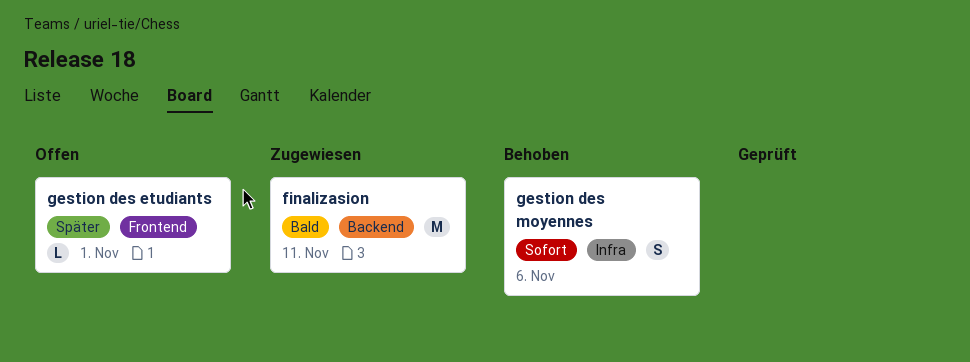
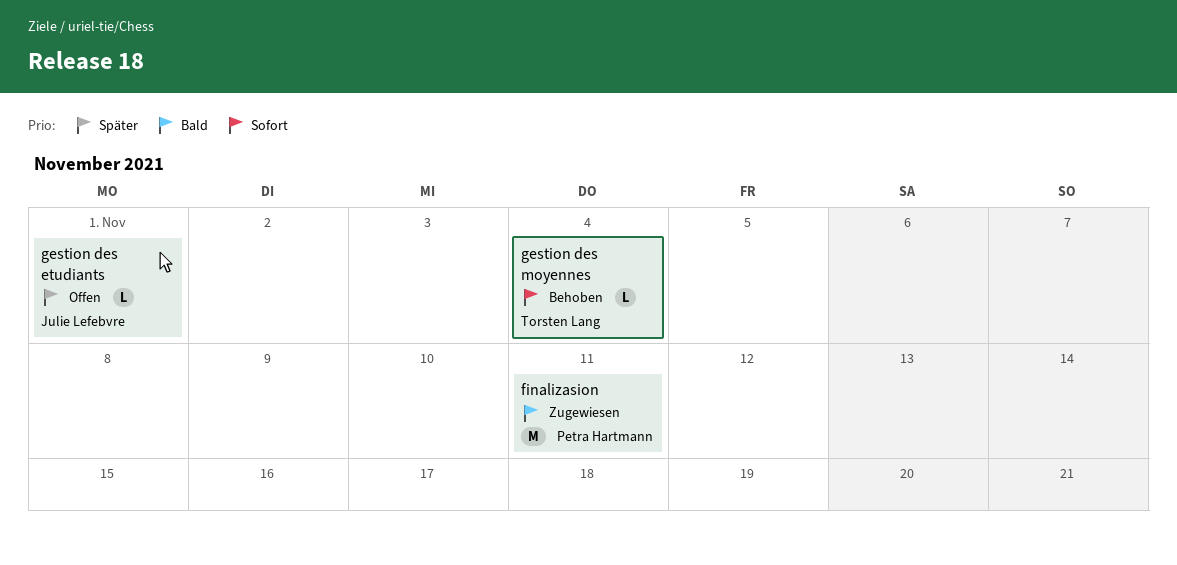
gestion des moyennes, estimate: S -> L
gestion des moyennes, due: Nov 6 -> Nov 4

